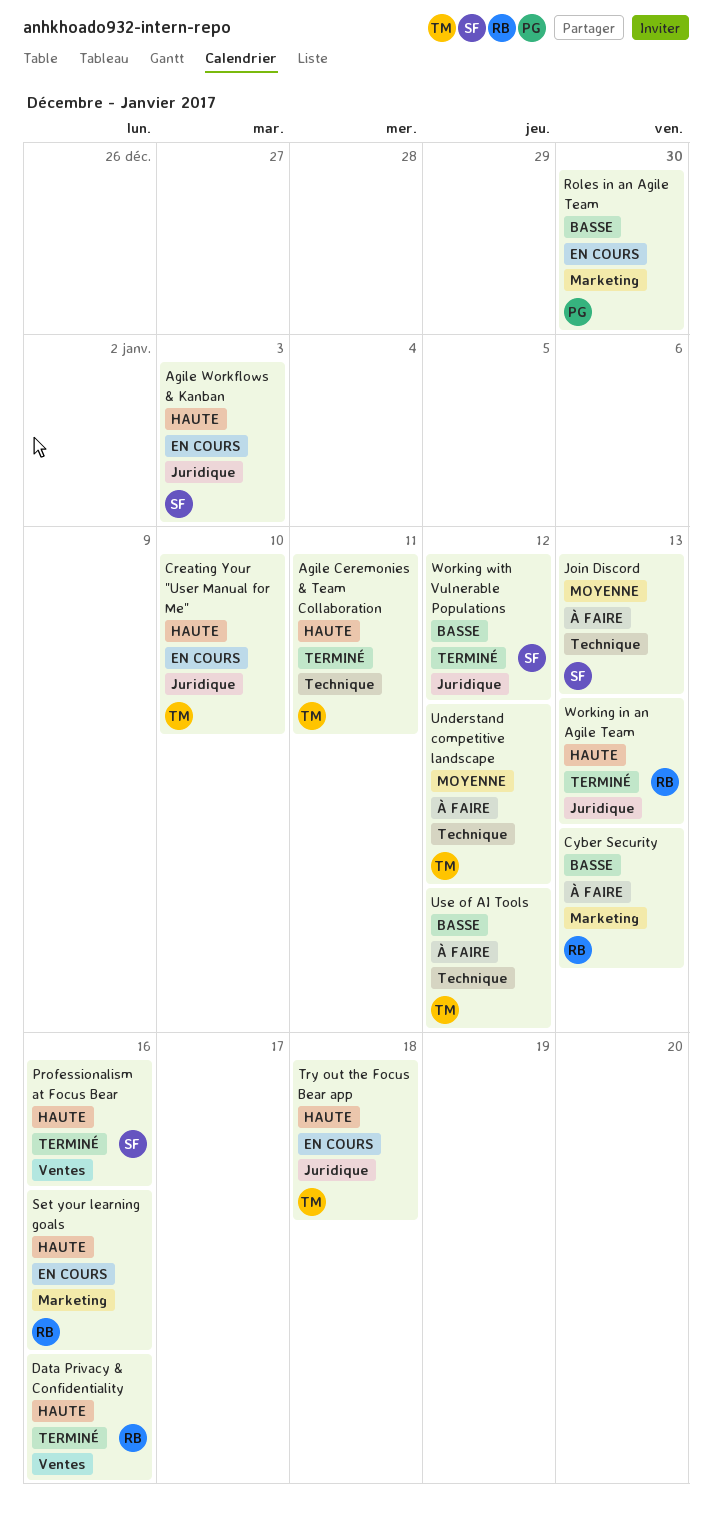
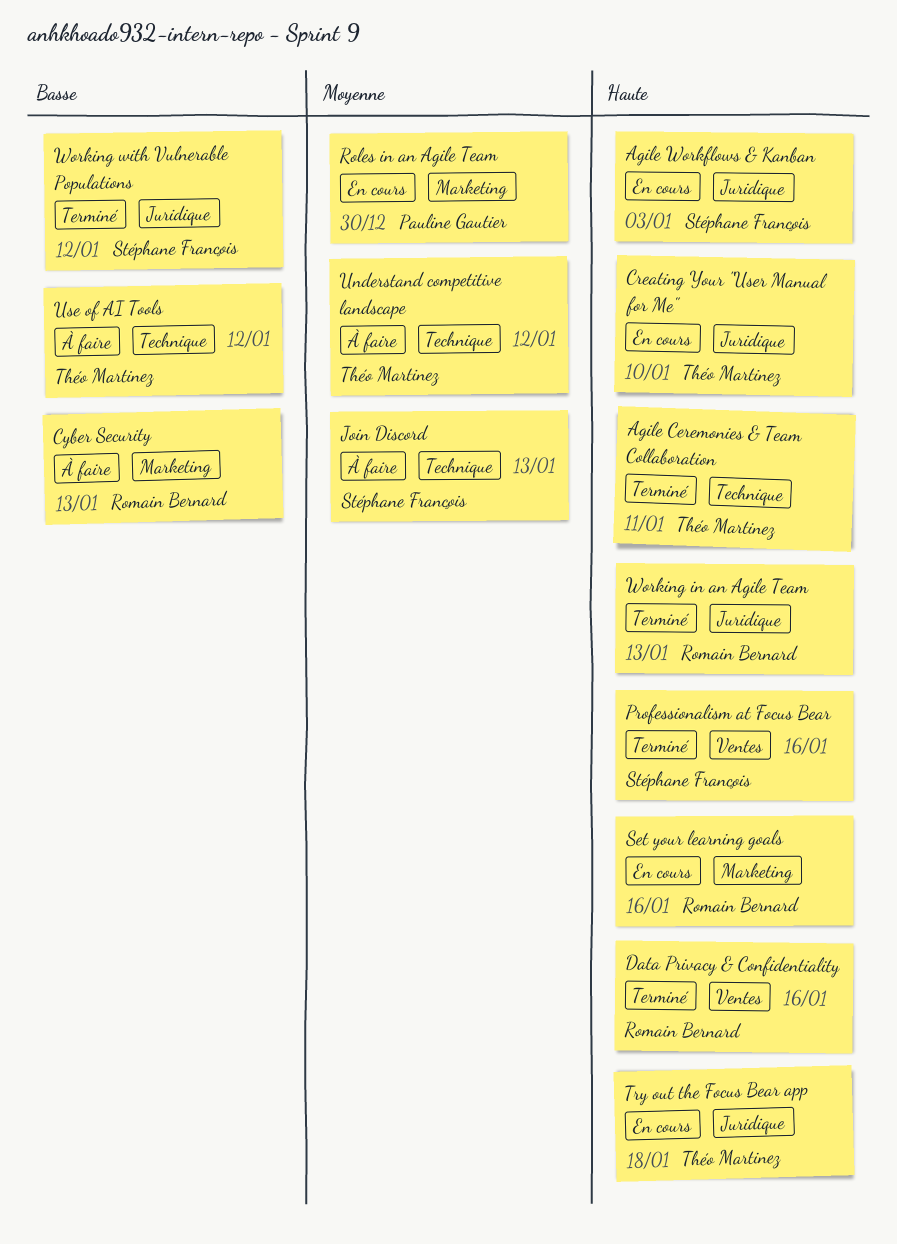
Roles in an Agile Team, priority: Basse -> Moyenne

